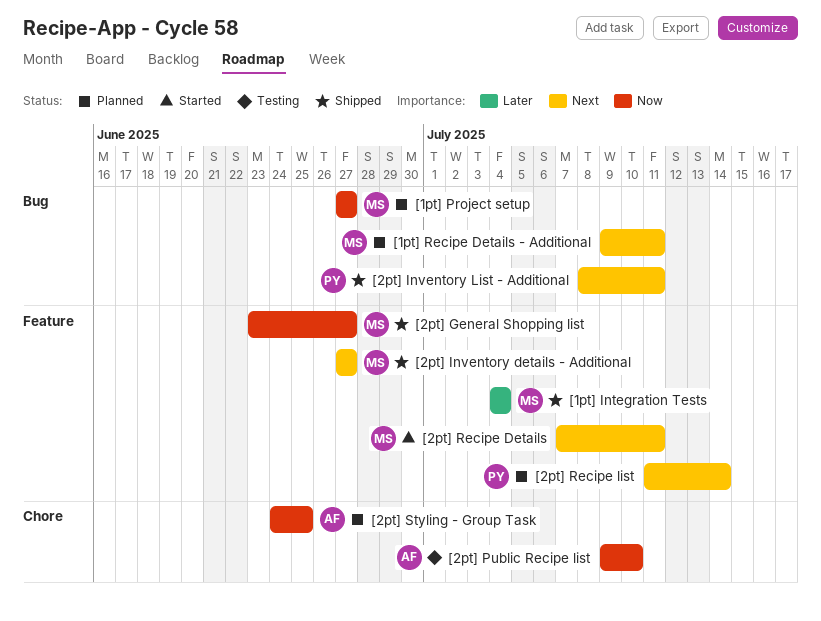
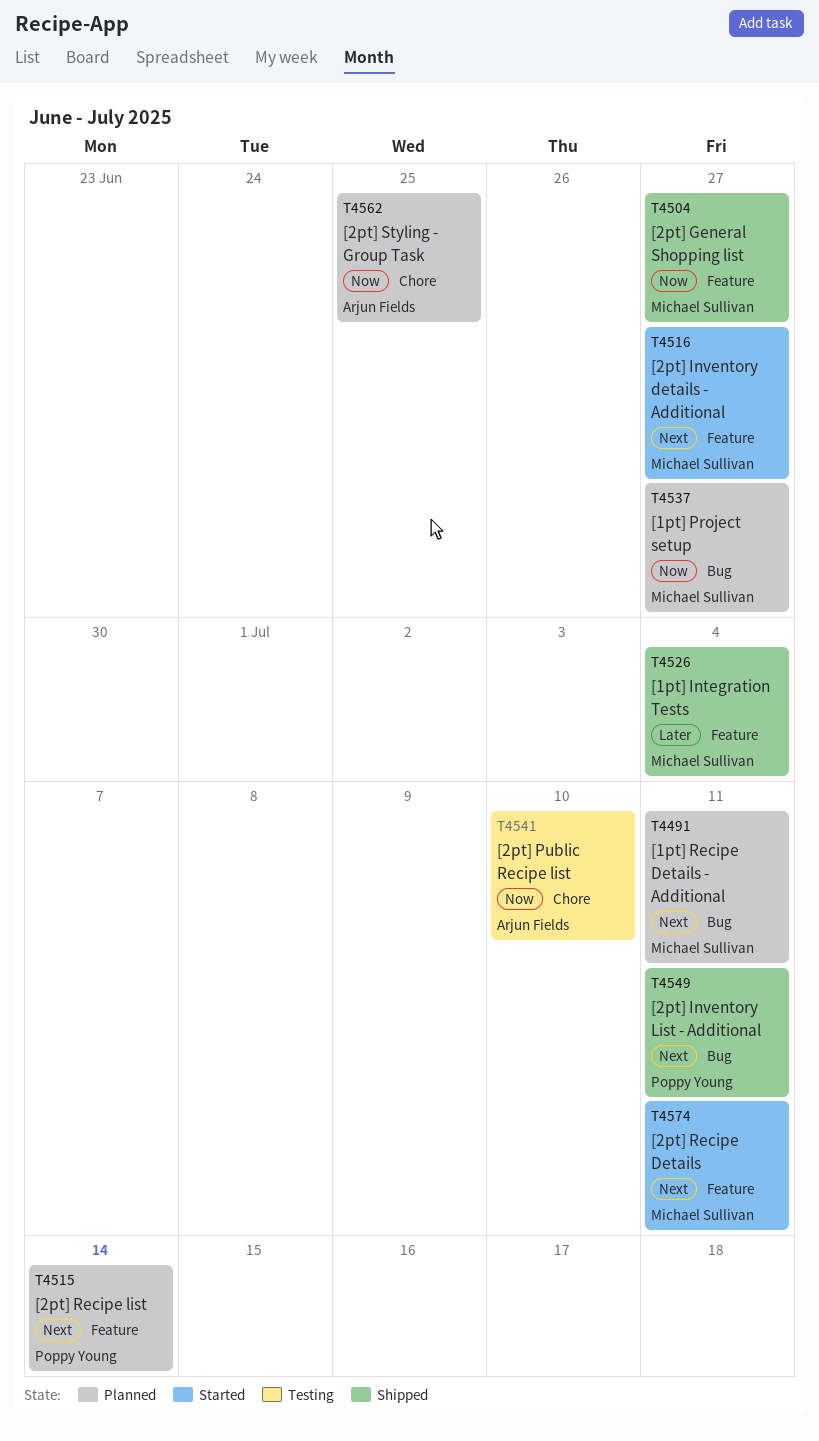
[2pt] Inventory details - Additional, status: Shipped -> Started

